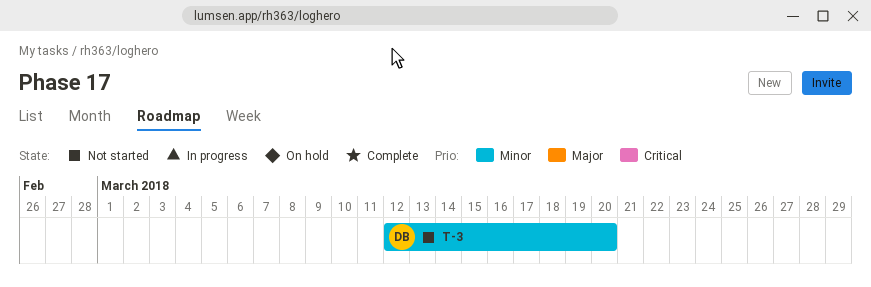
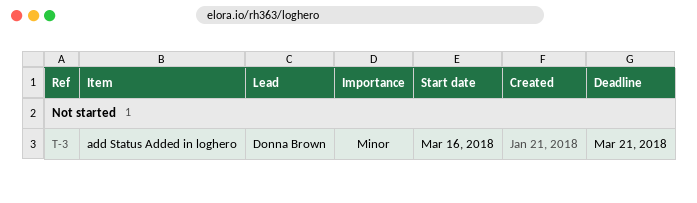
T-3, start: Mar 12 -> Mar 16
T-3, due: Mar 20 -> Mar 21

